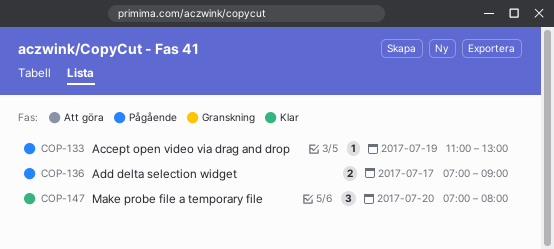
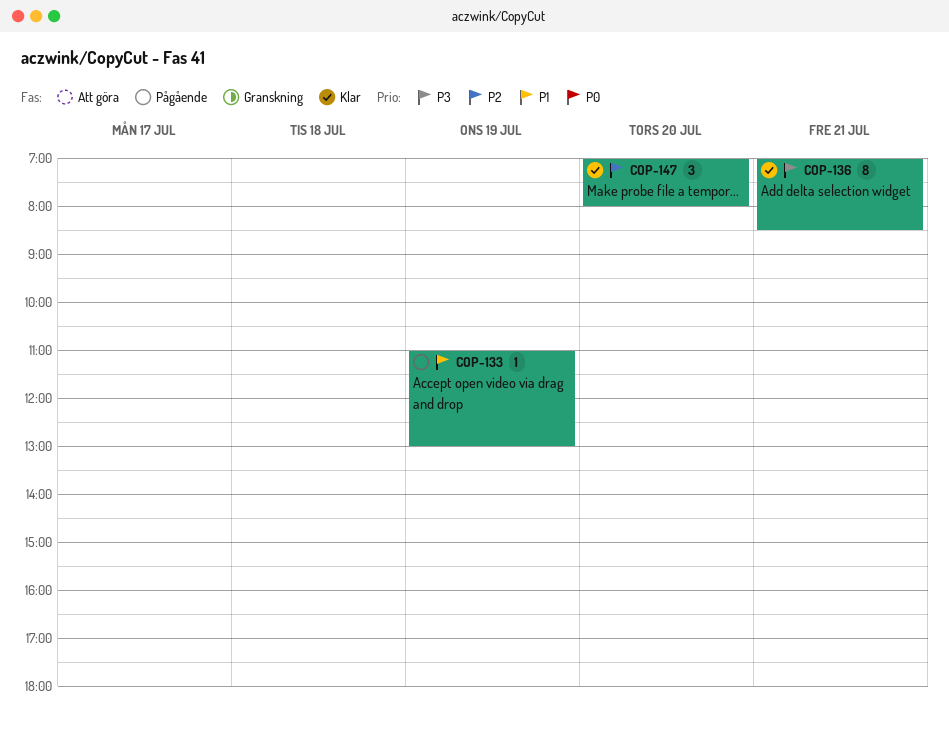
COP-136, status: Pågående -> Klar
COP-136, estimate: 2 -> 8
COP-136, day: Jul 17 -> Jul 21
COP-136, ends: 09:00 -> 08:30

